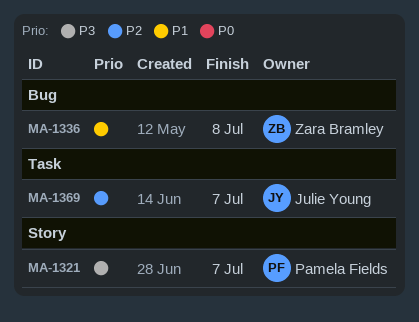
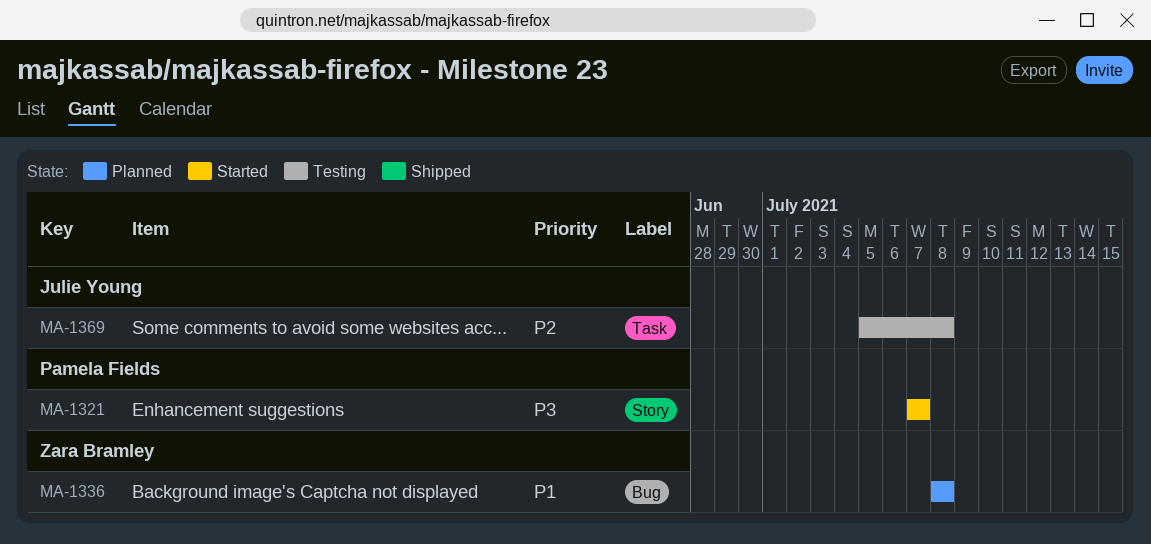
MA-1369, due: Jul 7 -> Jul 8

